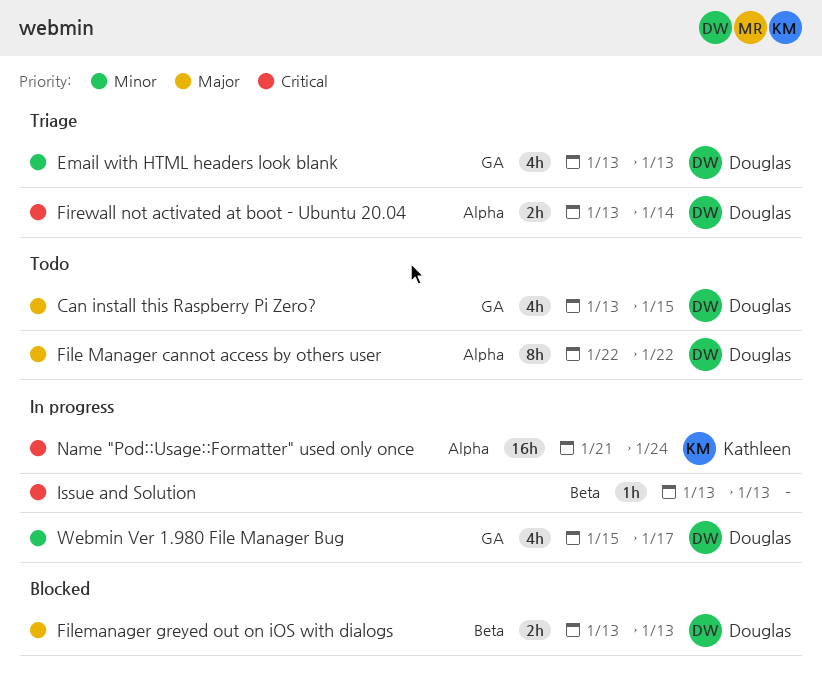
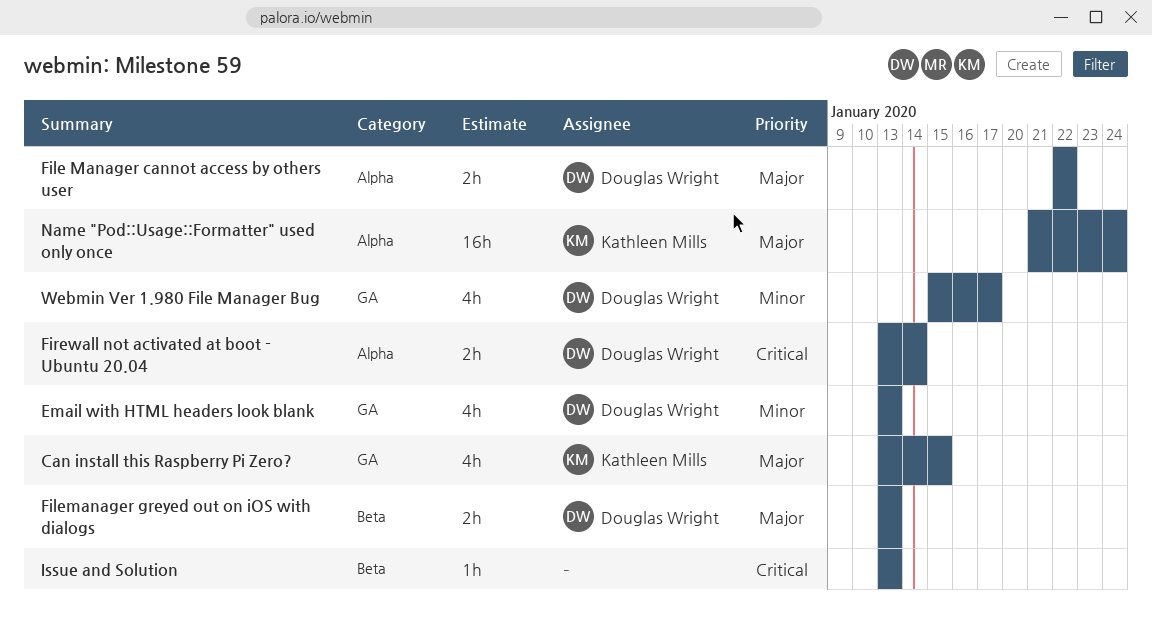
Can install this Raspberry Pi Zero?, owner: Douglas Wright -> Kathleen Mills
File Manager cannot access by others user, estimate: 8h -> 2h
Name "Pod::Usage::Formatter" used only once, priority: Critical -> Major

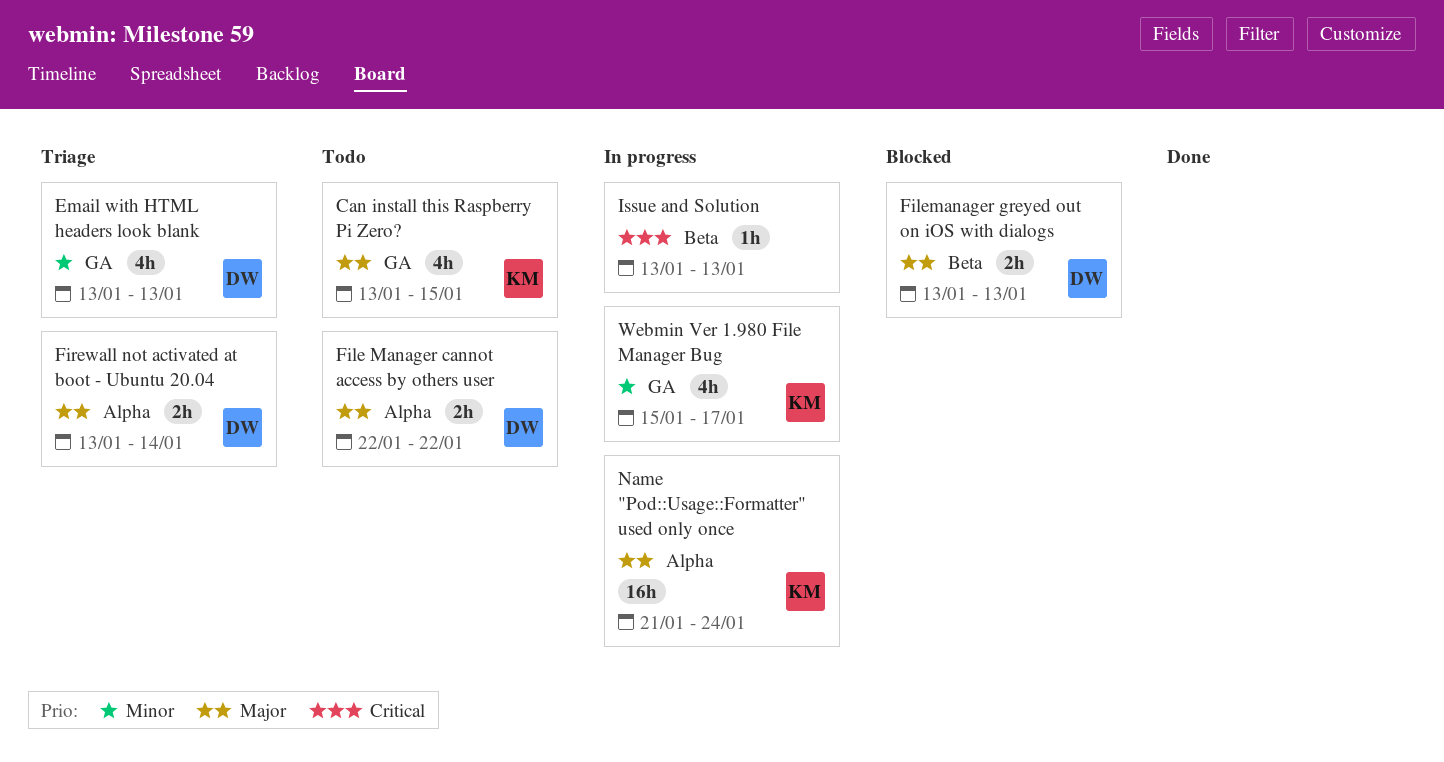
Firewall not activated at boot - Ubuntu 20.04, priority: Critical -> Major
Webmin Ver 1.980 File Manager Bug, owner: Douglas Wright -> Kathleen Mills

